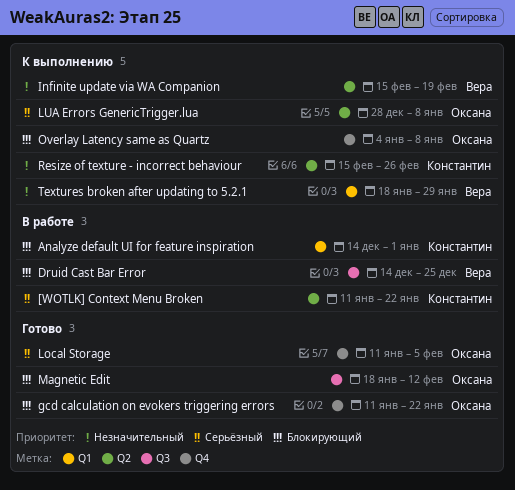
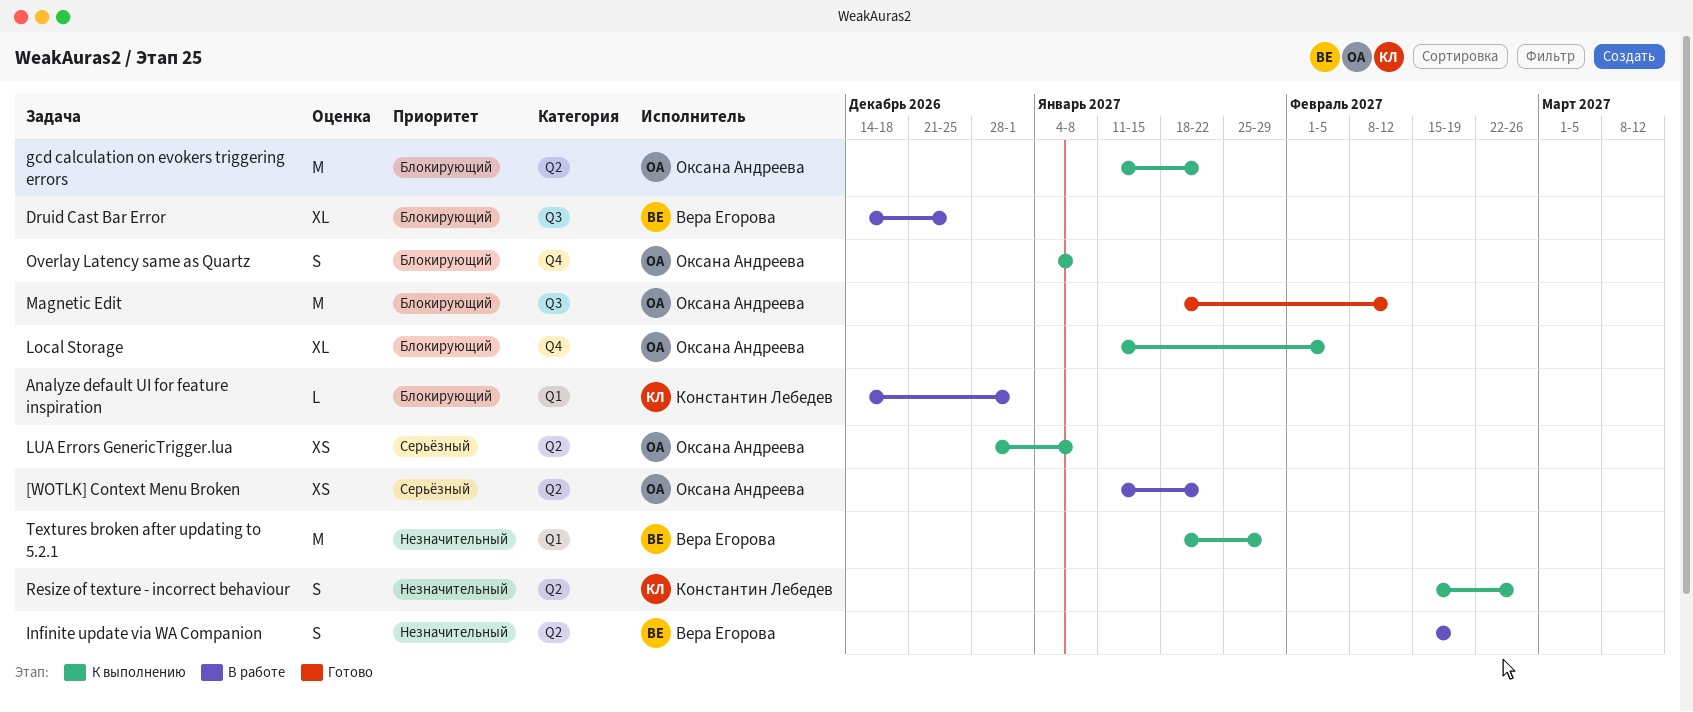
[WOTLK] Context Menu Broken, owner: Константин Лебедев -> Оксана Андреева
gcd calculation on evokers triggering errors, status: Готово -> К выполнению
gcd calculation on evokers triggering errors, label: Q4 -> Q2
Infinite update via WA Companion, status: К выполнению -> В работе
Local Storage, status: Готово -> К выполнению
Local Storage, priority: Серьёзный -> Блокирующий

